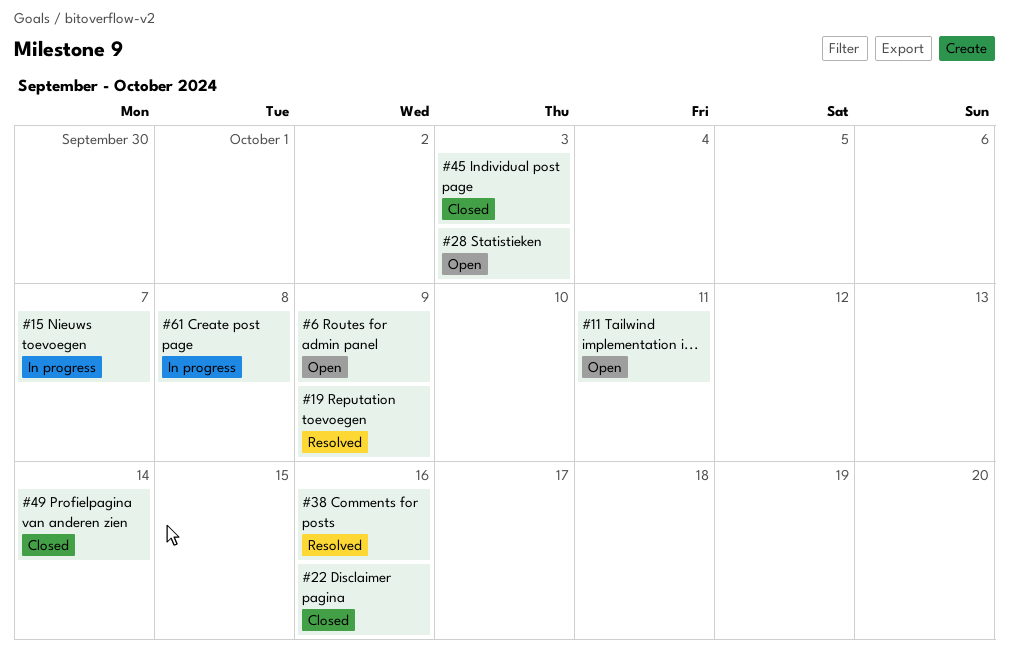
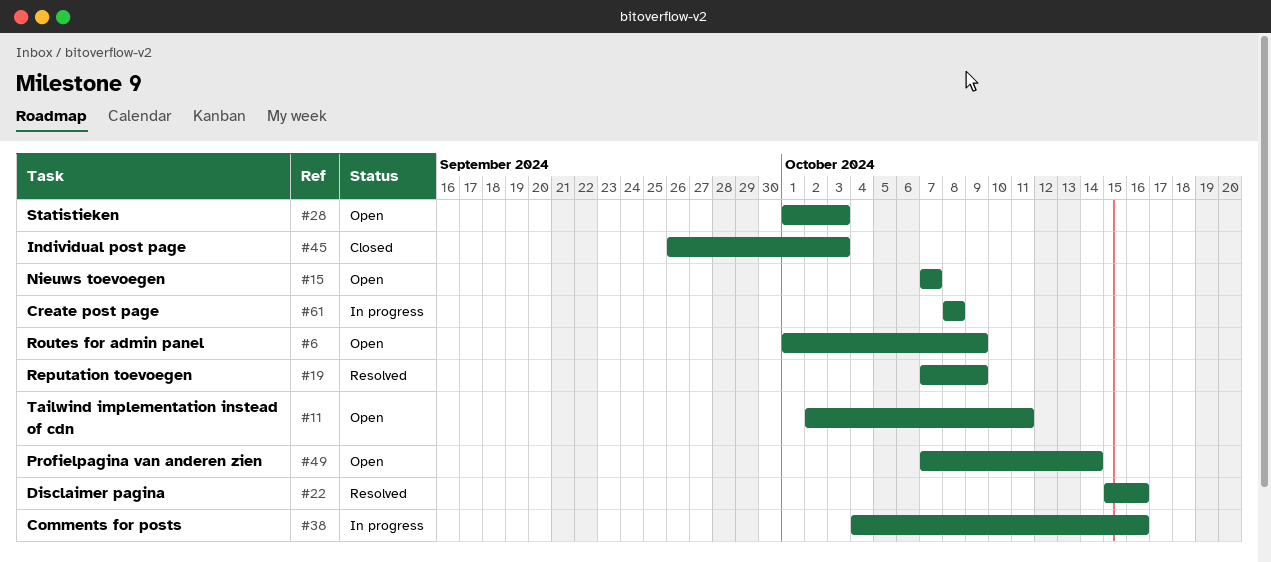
#15, status: In progress -> Open
#22, status: Closed -> Resolved
#38, status: Resolved -> In progress
#49, status: Closed -> Open

